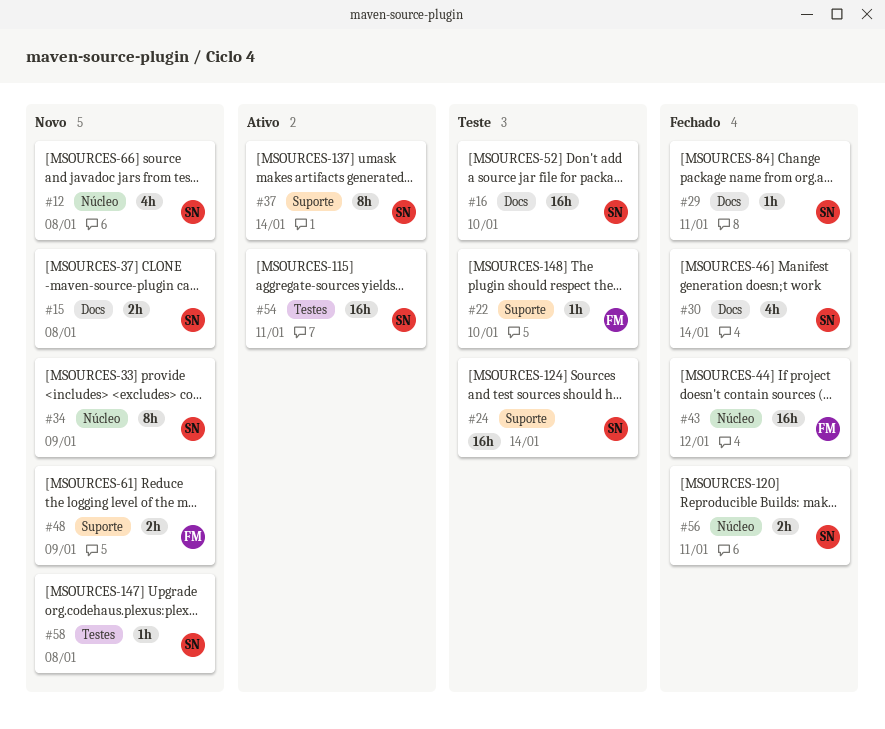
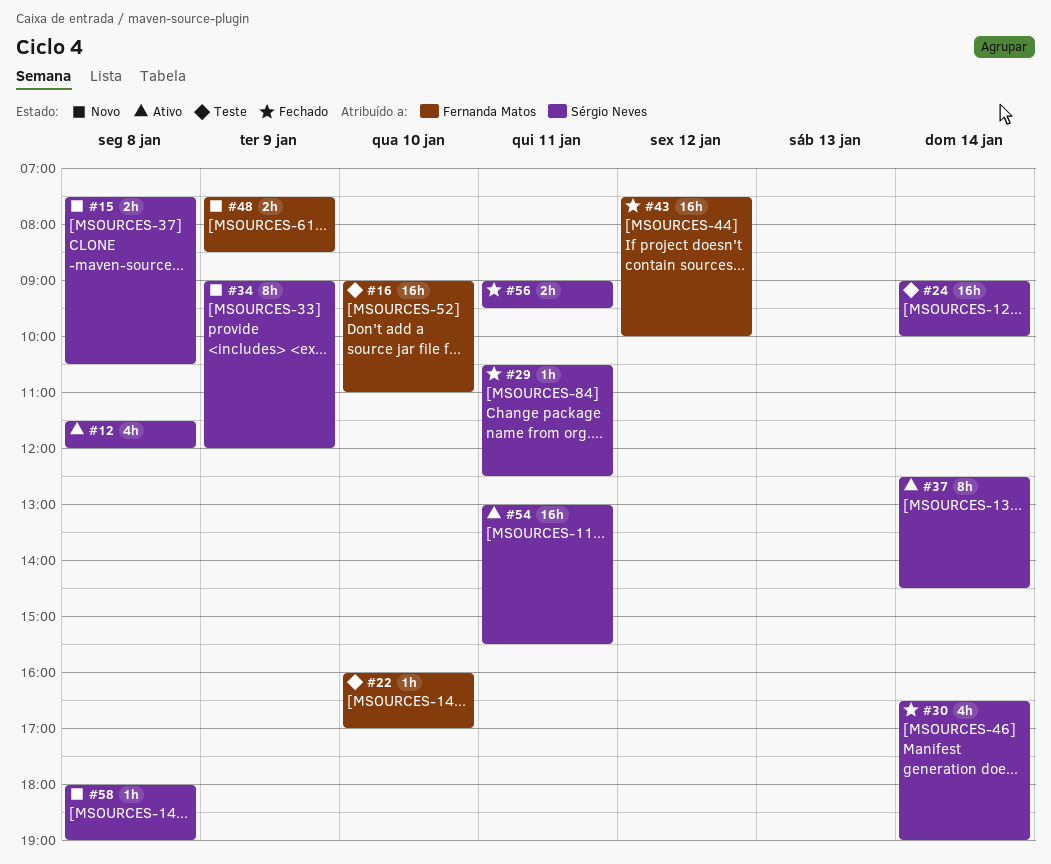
#12, status: Novo -> Ativo
#16, owner: Sérgio Neves -> Fernanda Matos

